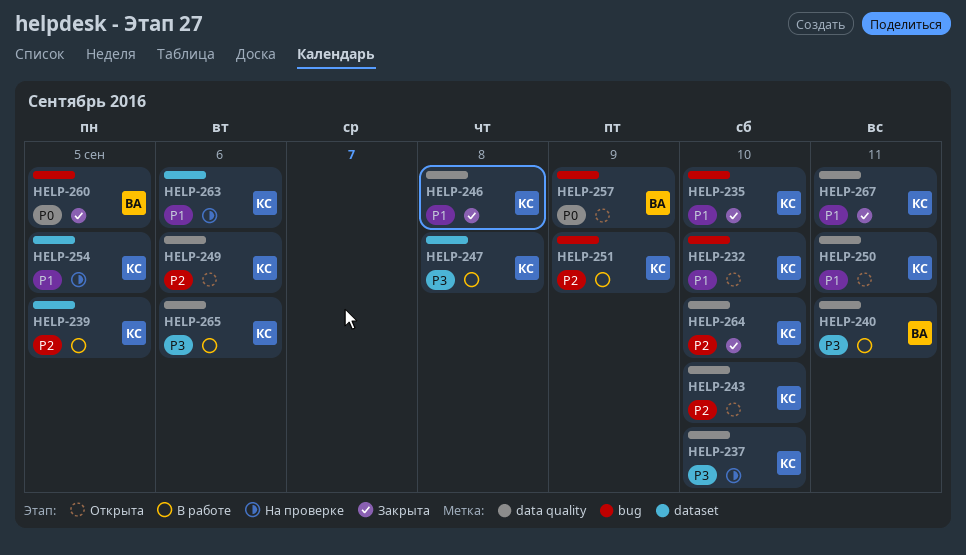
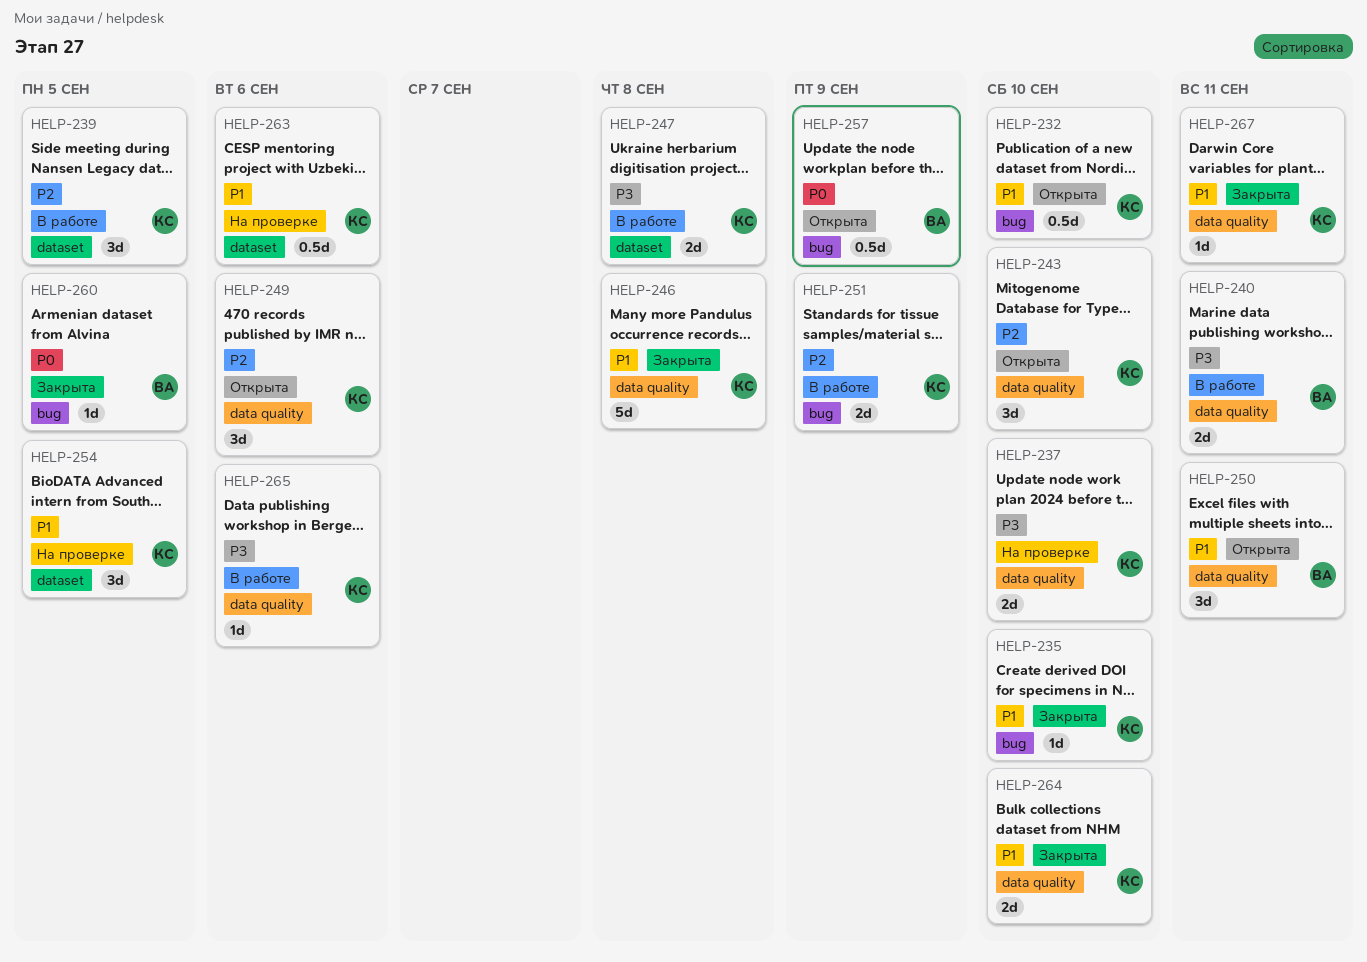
HELP-250, owner: КС -> ВА
HELP-264, priority: P2 -> P1

